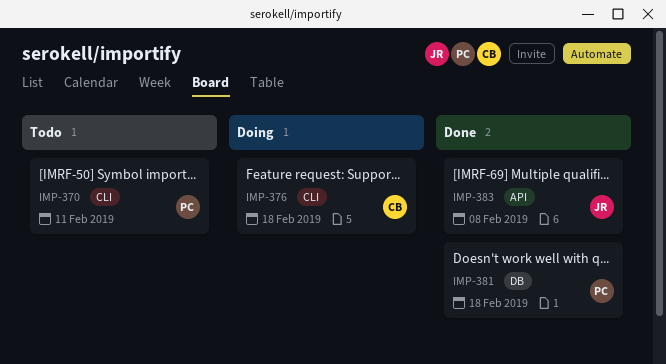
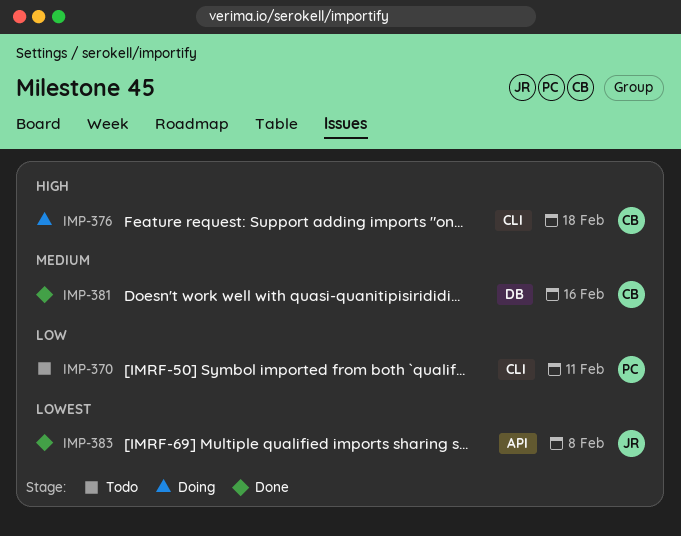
IMP-381, owner: PC -> CB
IMP-381, due: Feb 18 -> Feb 16

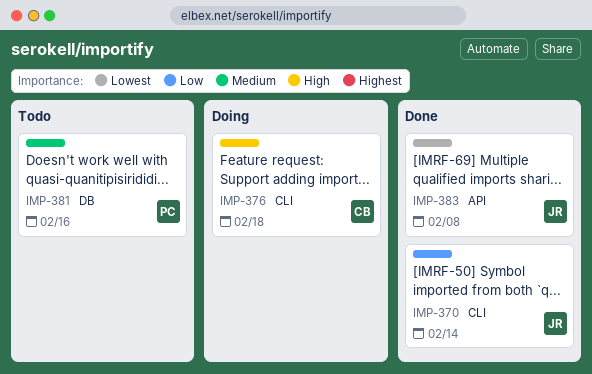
IMP-370, status: Todo -> Done
IMP-370, owner: PC -> JR
IMP-370, due: Feb 11 -> Feb 14
IMP-381, status: Done -> Todo
IMP-381, owner: CB -> PC

